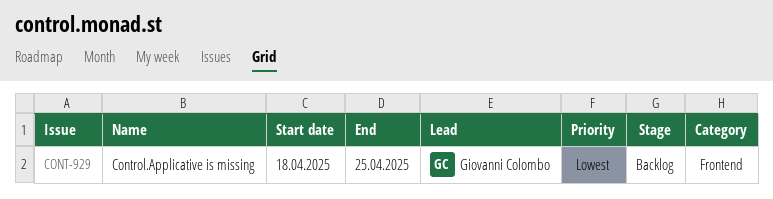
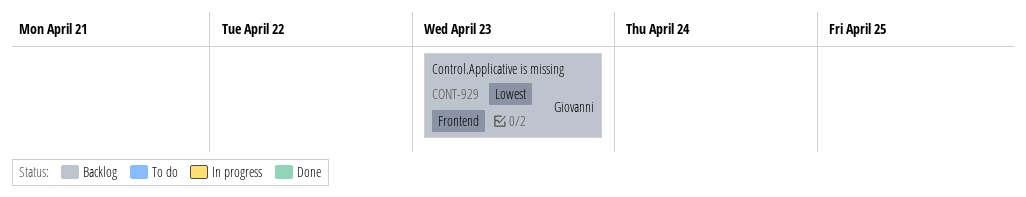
CONT-929, due: Apr 25 -> Apr 23

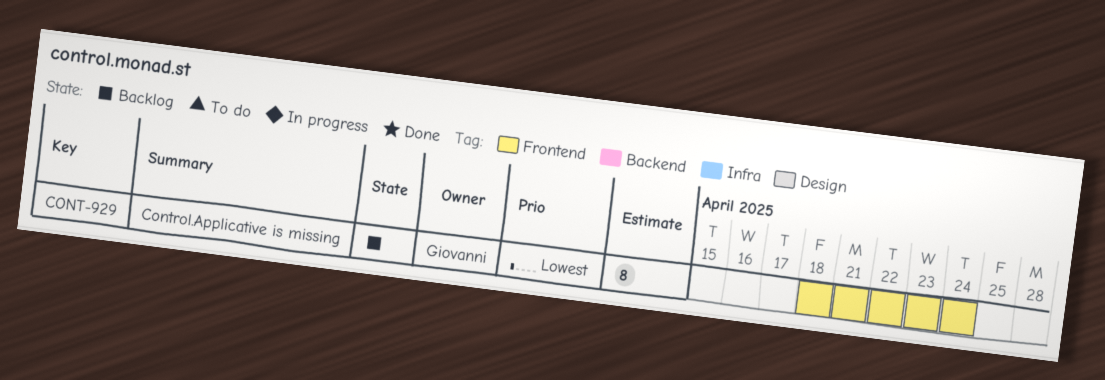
CONT-929, due: Apr 23 -> Apr 24

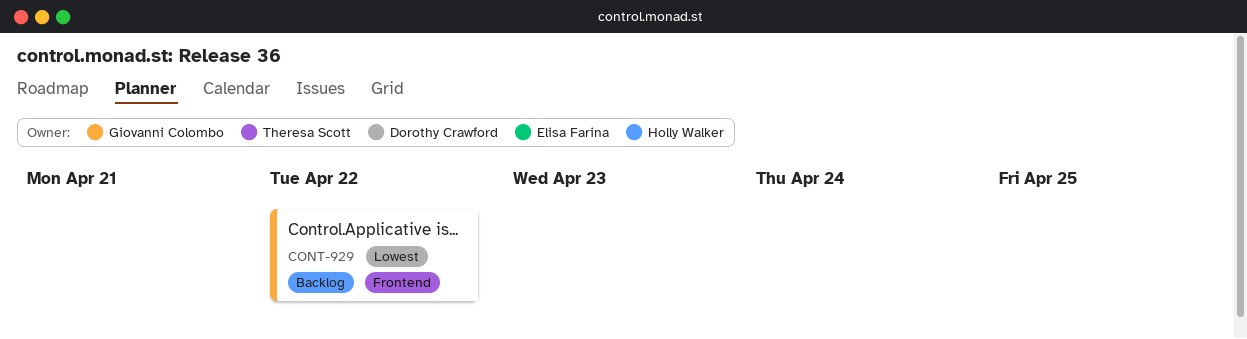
CONT-929, due: Apr 24 -> Apr 22

